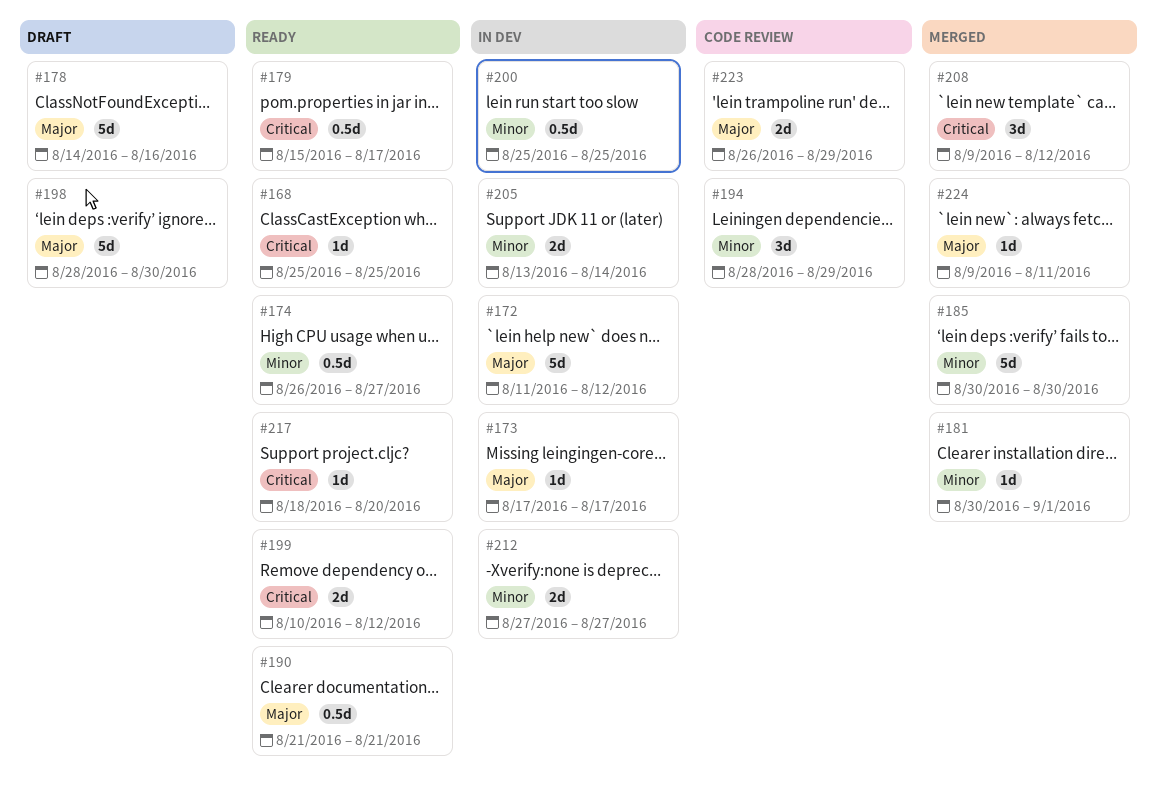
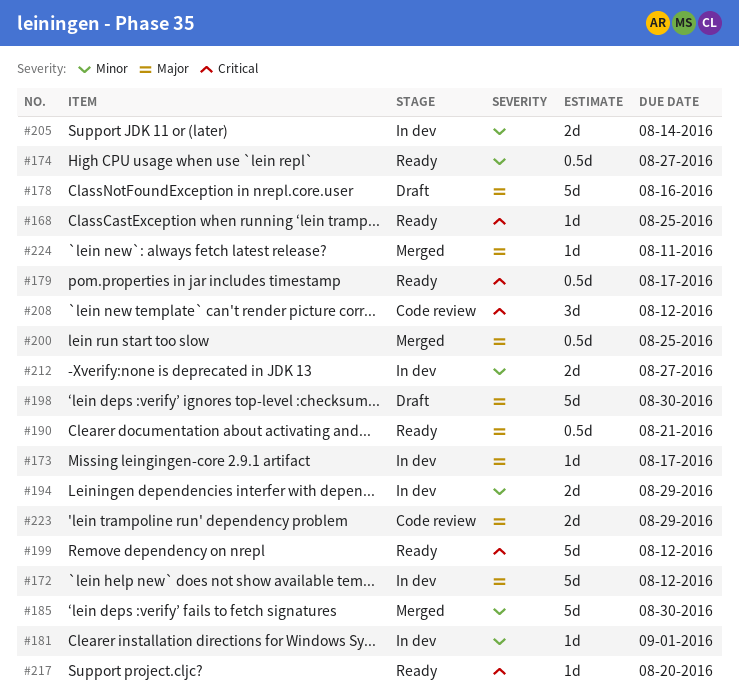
#181, status: Merged -> In dev
#194, status: Code review -> In dev
#194, estimate: 3d -> 2d
#199, estimate: 2d -> 5d
#200, status: In dev -> Merged
#200, priority: Minor -> Major
#208, status: Merged -> Code review

